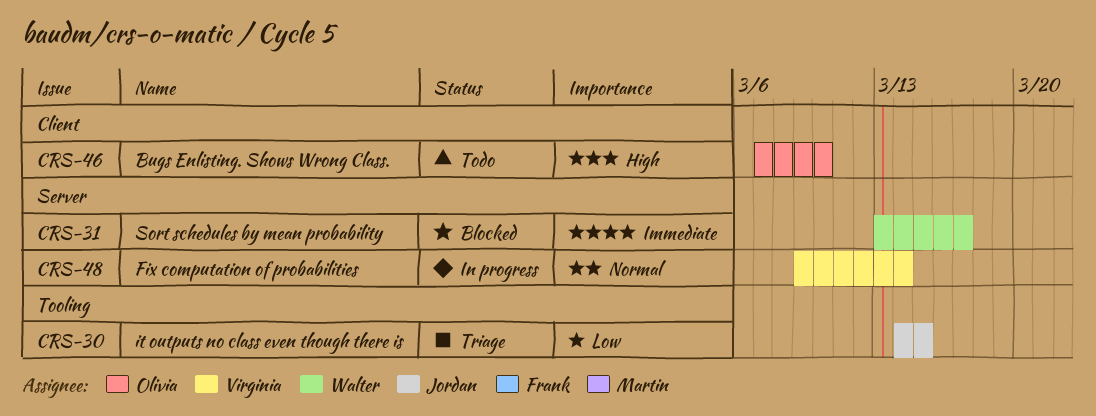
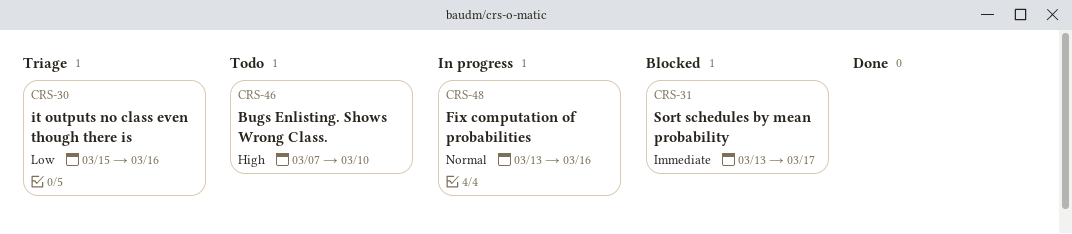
CRS-30, start: Mar 14 -> Mar 15
CRS-30, due: Mar 15 -> Mar 16
CRS-48, start: Mar 9 -> Mar 13
CRS-48, due: Mar 14 -> Mar 16

